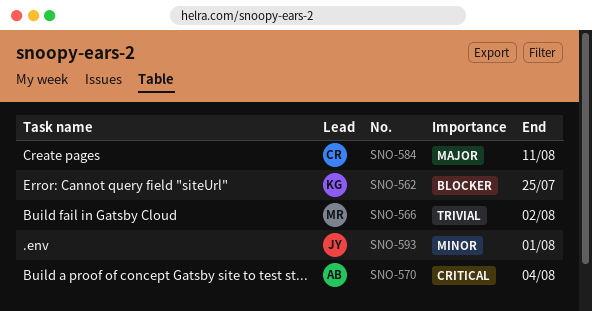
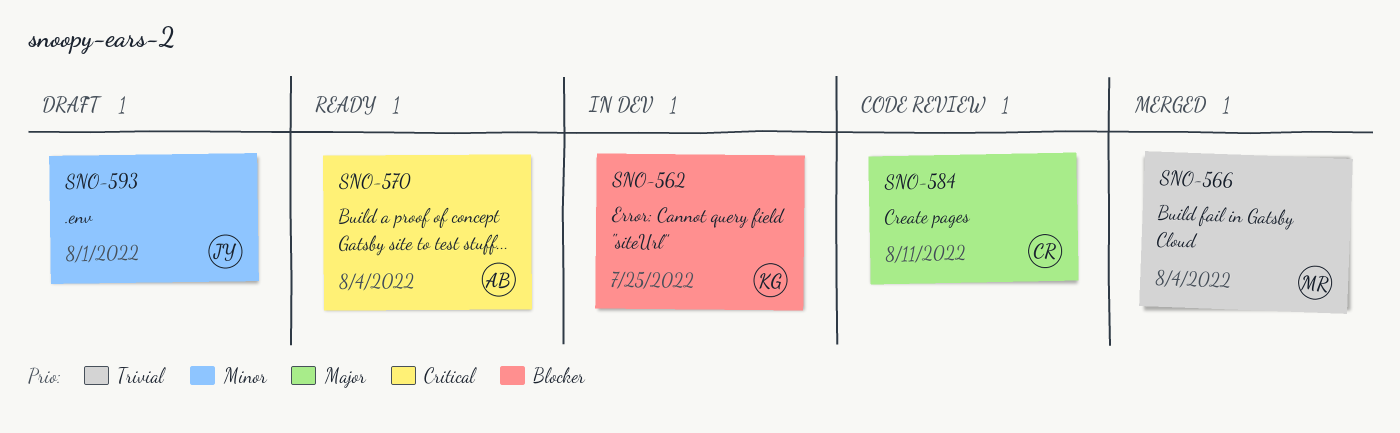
SNO-566, due: Aug 2 -> Aug 4

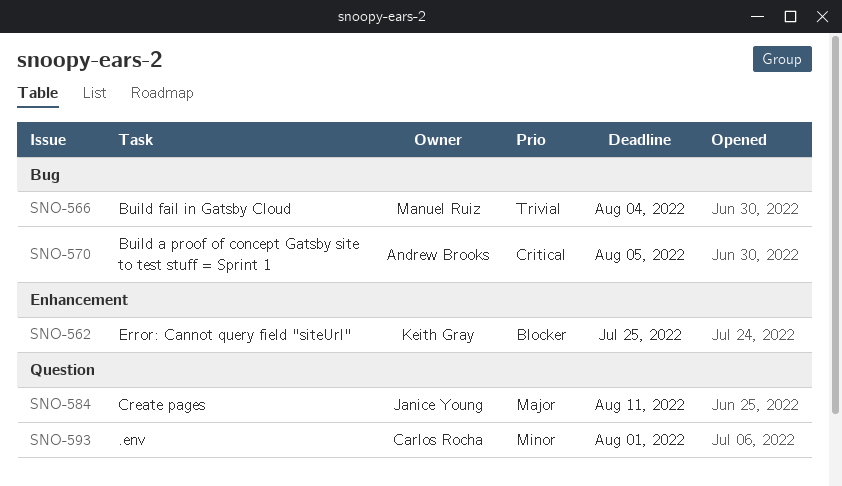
SNO-570, due: Aug 4 -> Aug 5
SNO-584, owner: Carlos Rocha -> Janice Young
SNO-593, owner: Janice Young -> Carlos Rocha

